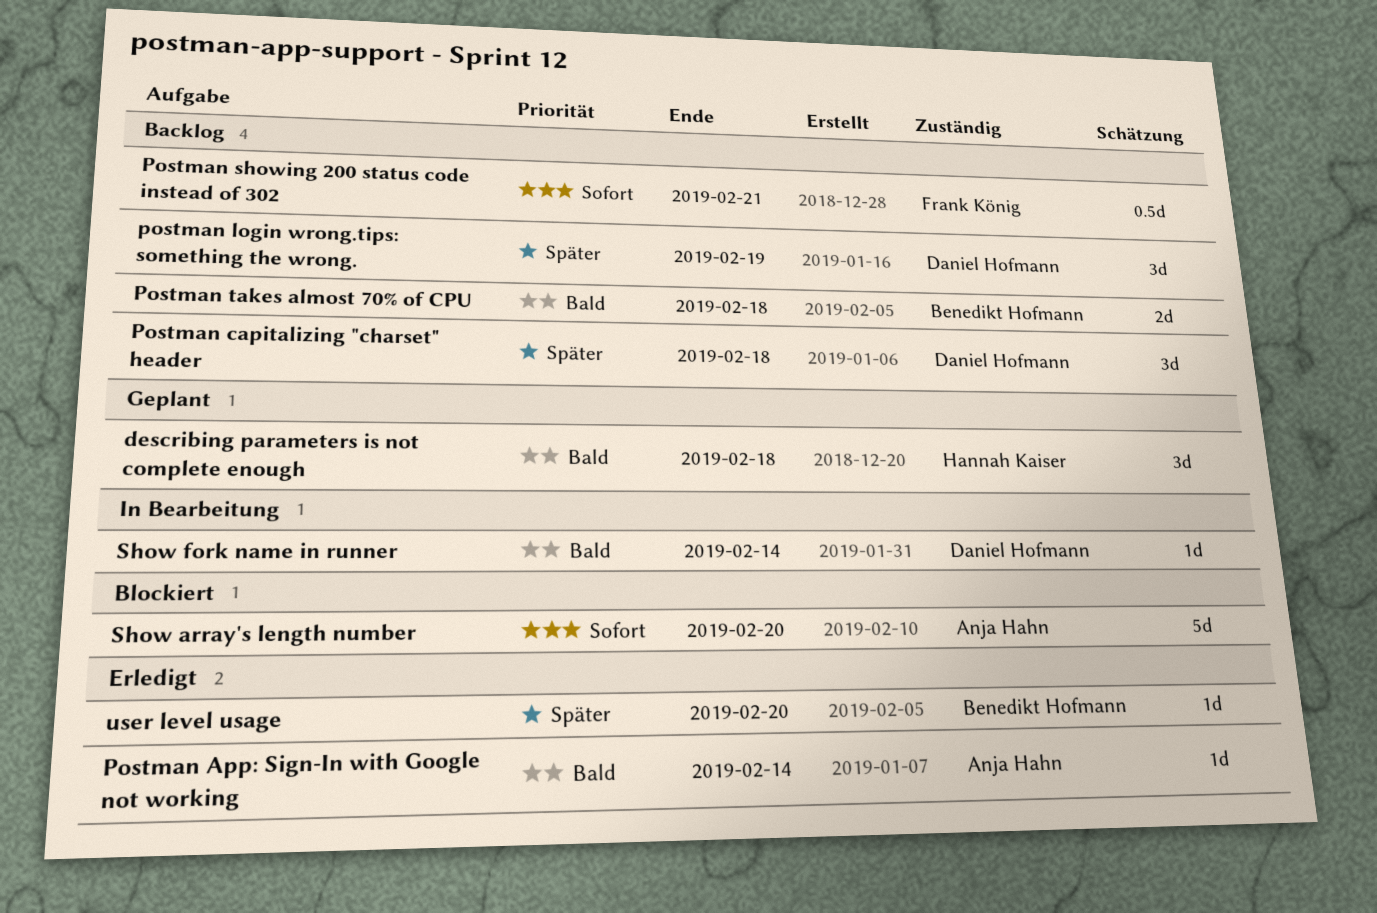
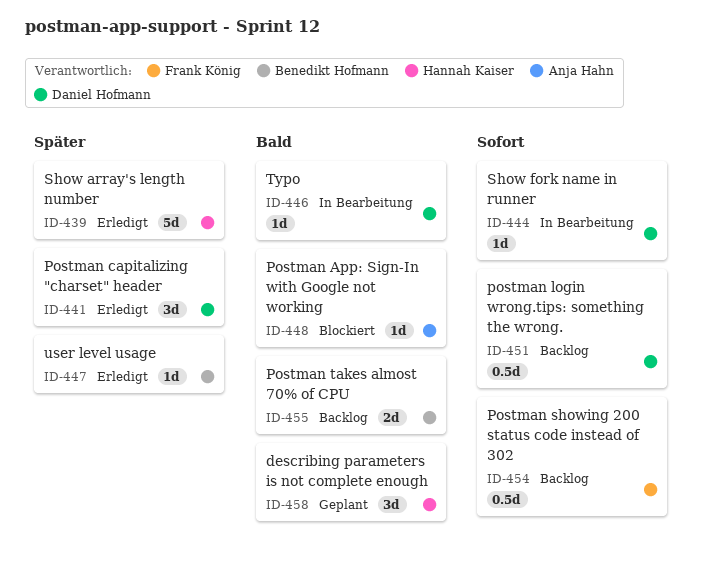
Postman App: Sign-In with Google not working, status: Erledigt -> Blockiert
Postman capitalizing "charset" header, status: Backlog -> Erledigt
postman login wrong.tips: something the wrong., priority: Später -> Sofort
postman login wrong.tips: something the wrong., estimate: 3d -> 0.5d
Show array's length number, status: Blockiert -> Erledigt
Show array's length number, owner: Anja Hahn -> Hannah Kaiser
Show array's length number, priority: Sofort -> Später
Show fork name in runner, priority: Bald -> Sofort
Typo: none -> present

